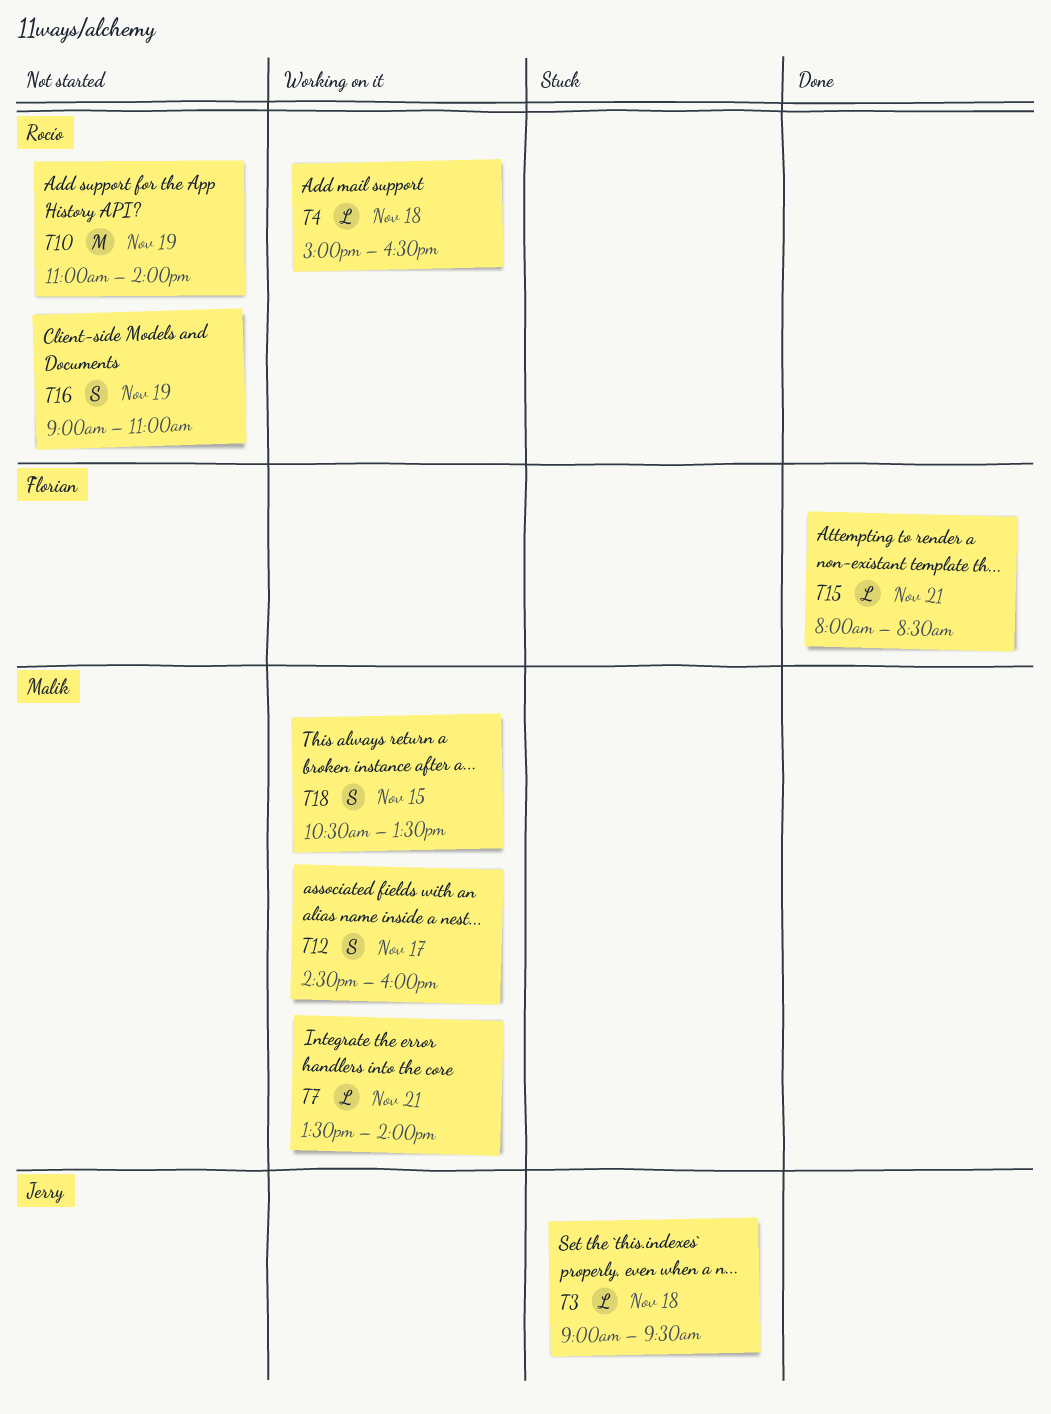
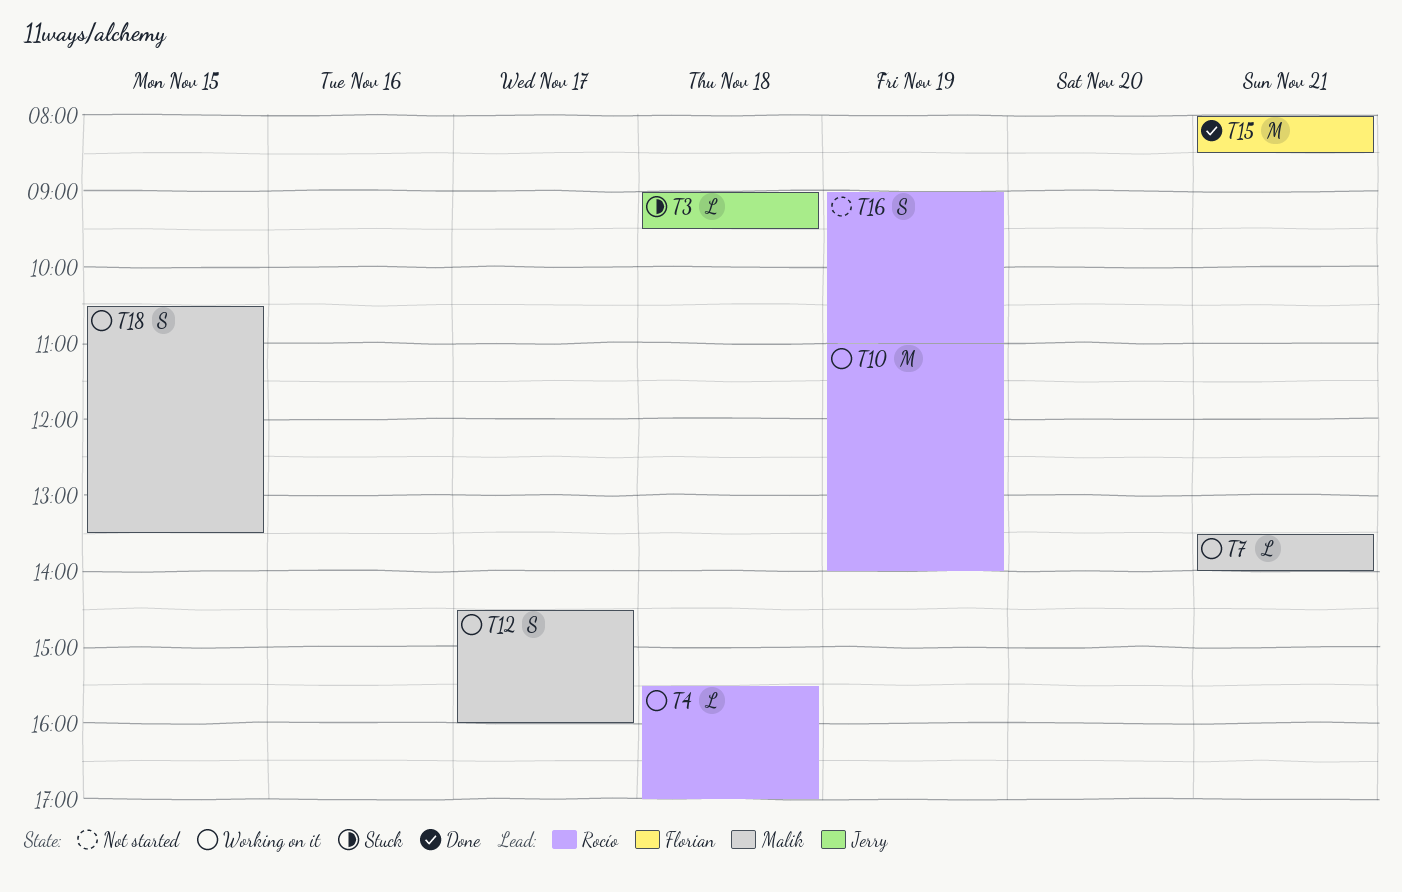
T4, begins: 15:00 -> 15:30
T4, ends: 16:30 -> 17:00
T10, status: Not started -> Working on it
T15, estimate: L -> M

